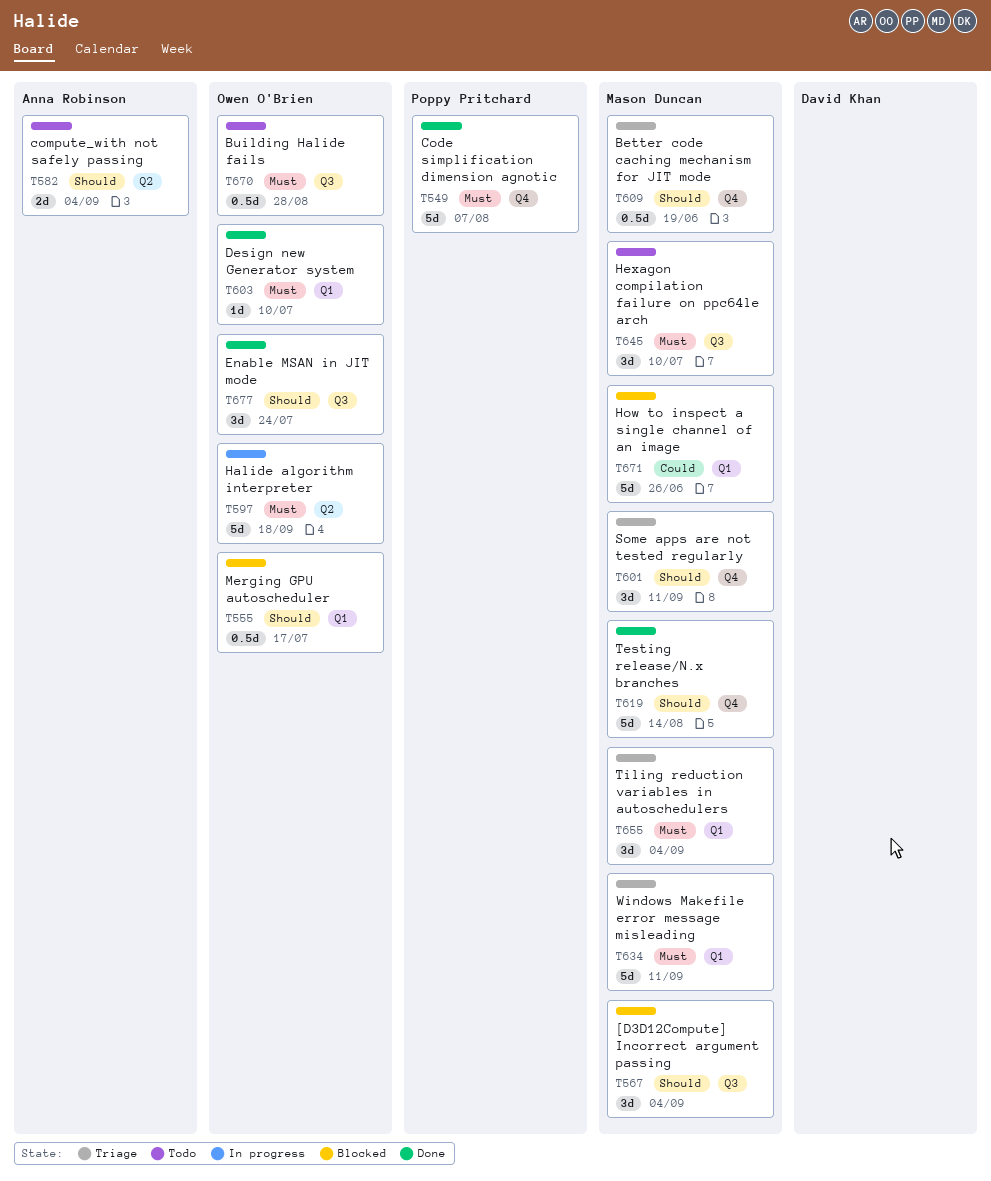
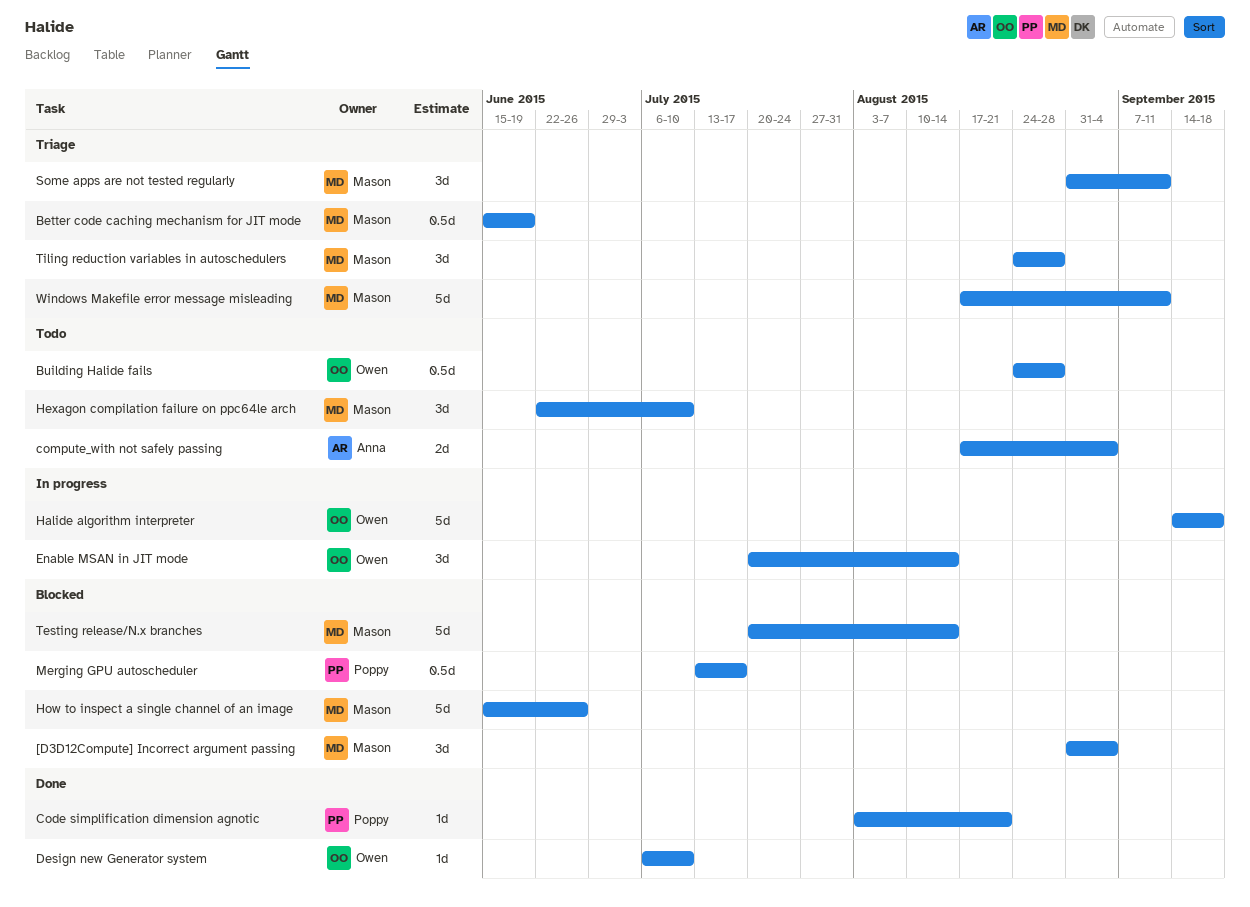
Code simplification dimension agnotic, estimate: 5d -> 1d
Code simplification dimension agnotic, due: Aug 7 -> Aug 21
Enable MSAN in JIT mode, status: Done -> In progress
Enable MSAN in JIT mode, due: Jul 24 -> Aug 14
Merging GPU autoscheduler, owner: Owen O'Brien -> Poppy Pritchard
Testing release/N.x branches, status: Done -> Blocked
Tiling reduction variables in autoschedulers, due: Sep 4 -> Aug 28

